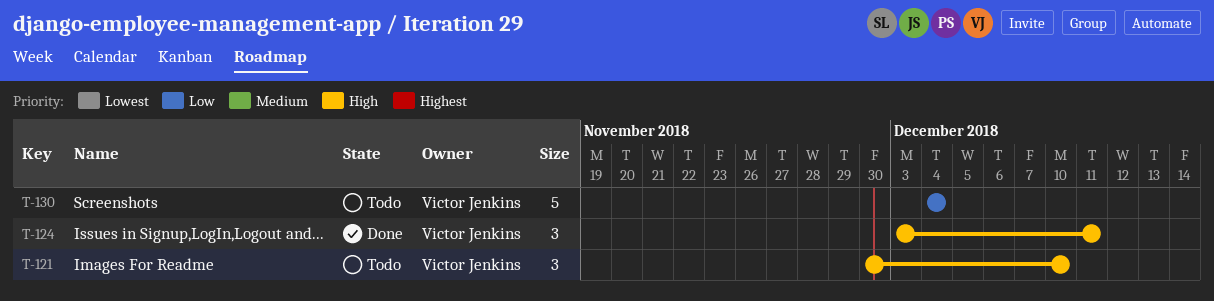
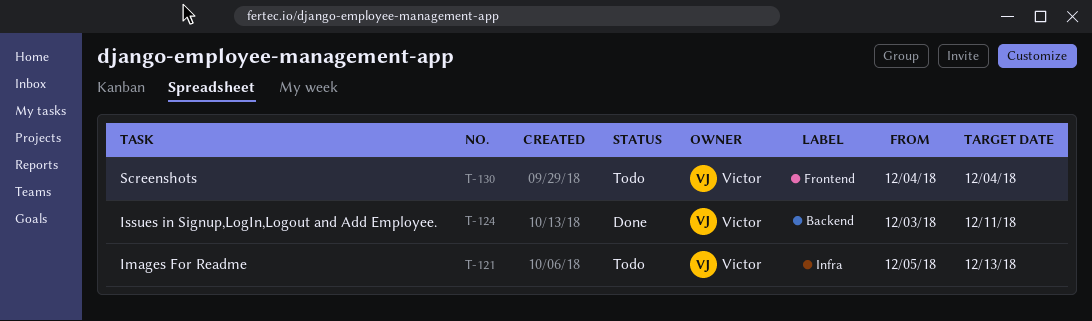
T-121, start: Nov 30 -> Dec 5
T-121, due: Dec 10 -> Dec 13

